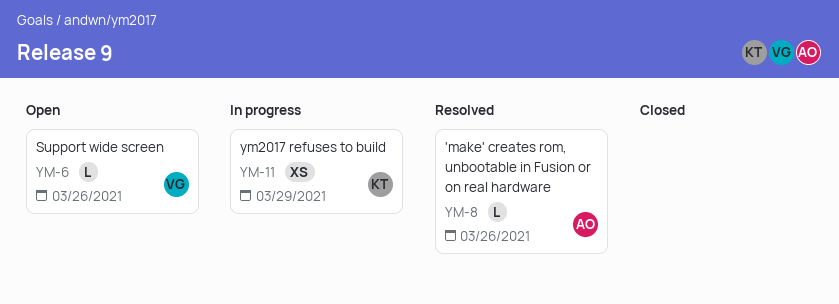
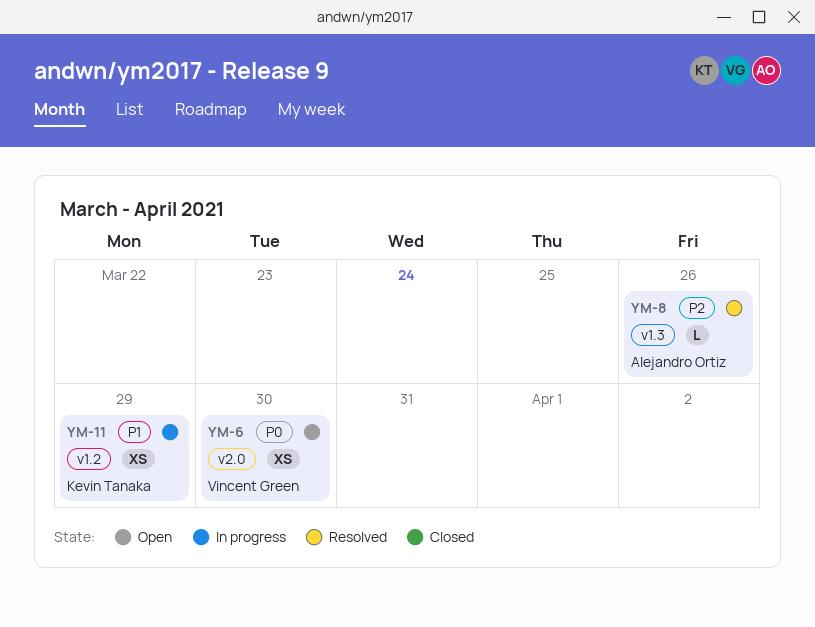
YM-6, estimate: L -> XS
YM-6, due: Mar 26 -> Mar 30

